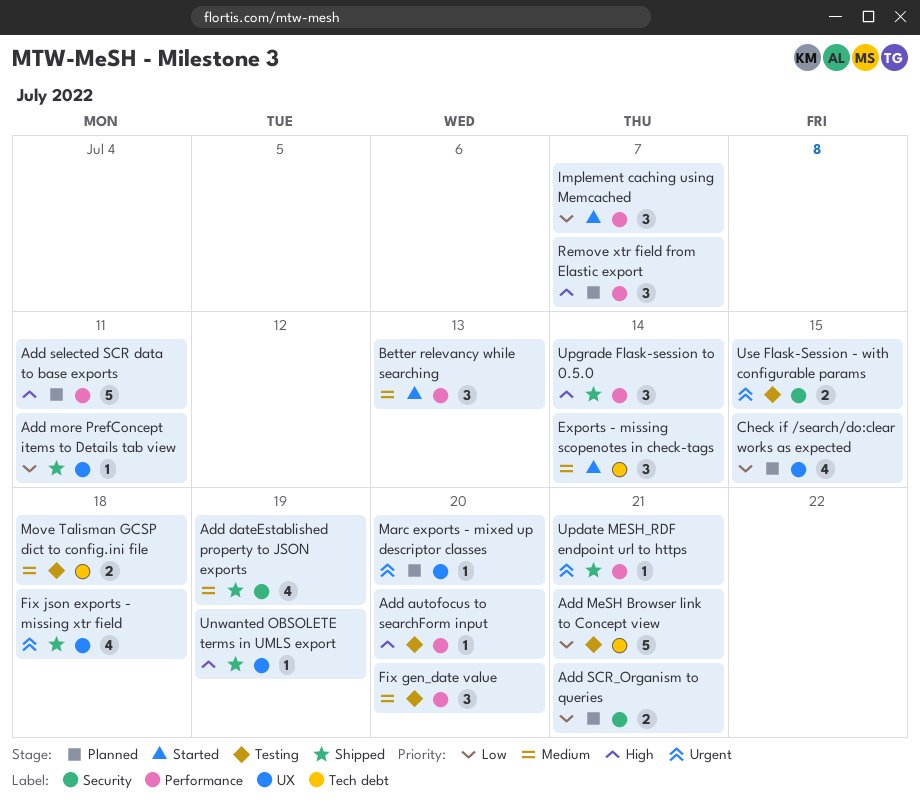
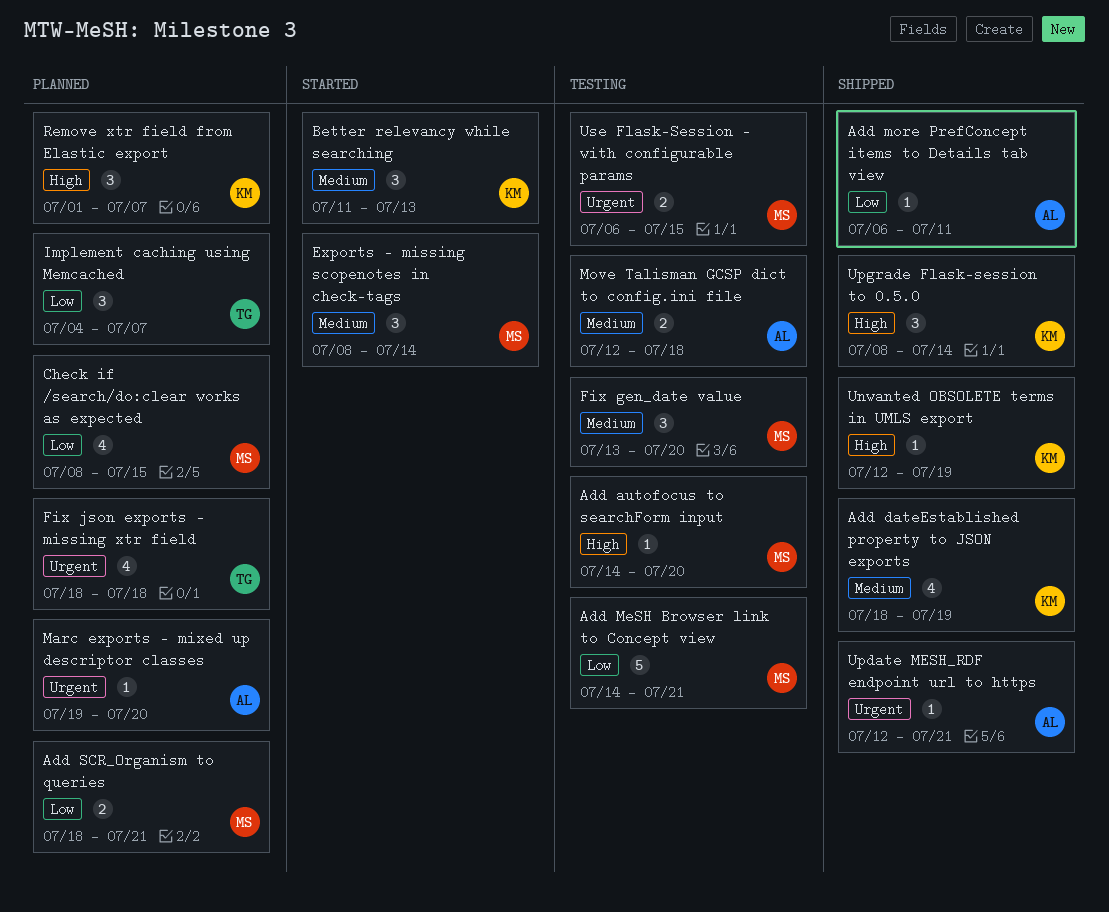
Add selected SCR data to base exports: present -> none
Fix json exports - missing xtr field, status: Shipped -> Planned
Implement caching using Memcached, status: Started -> Planned

